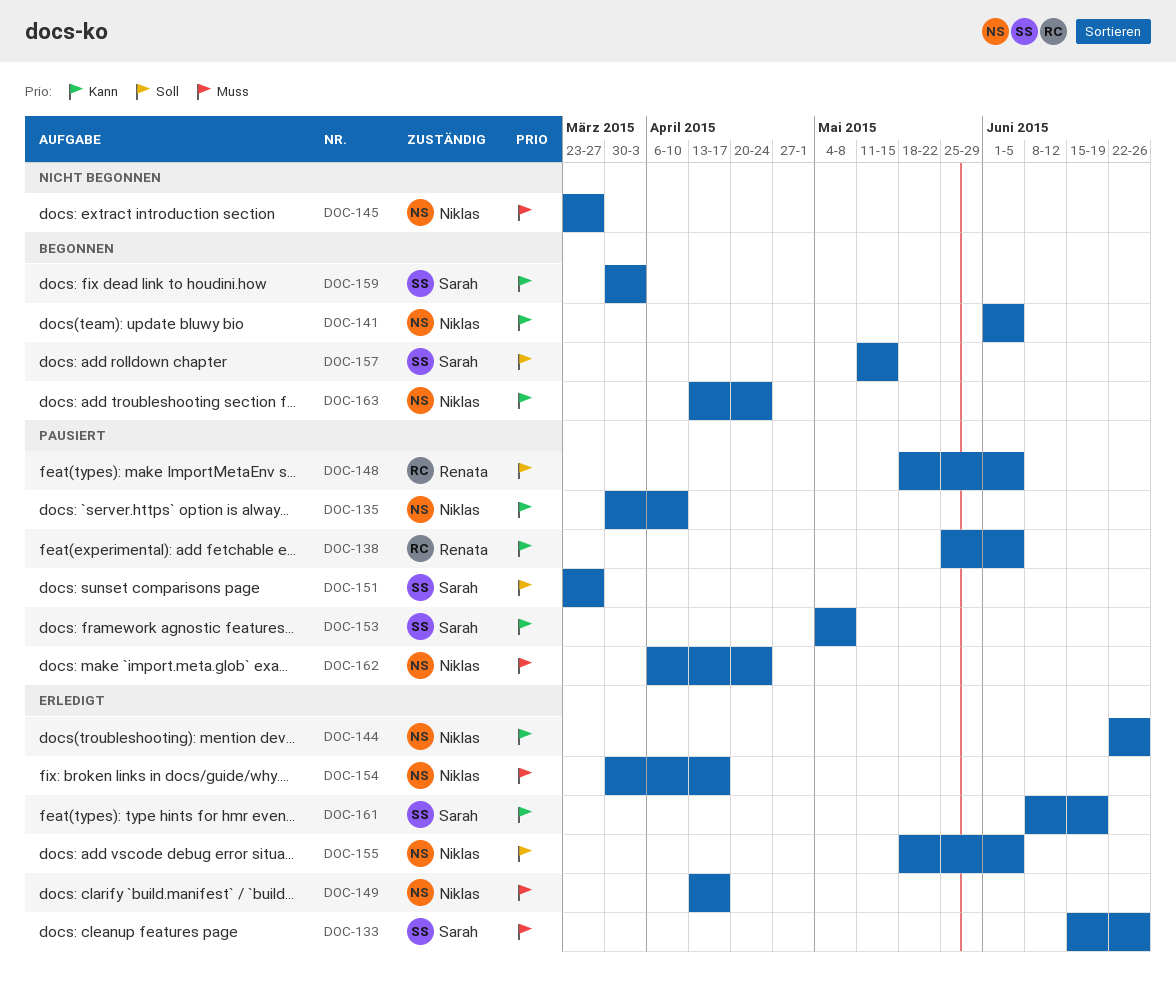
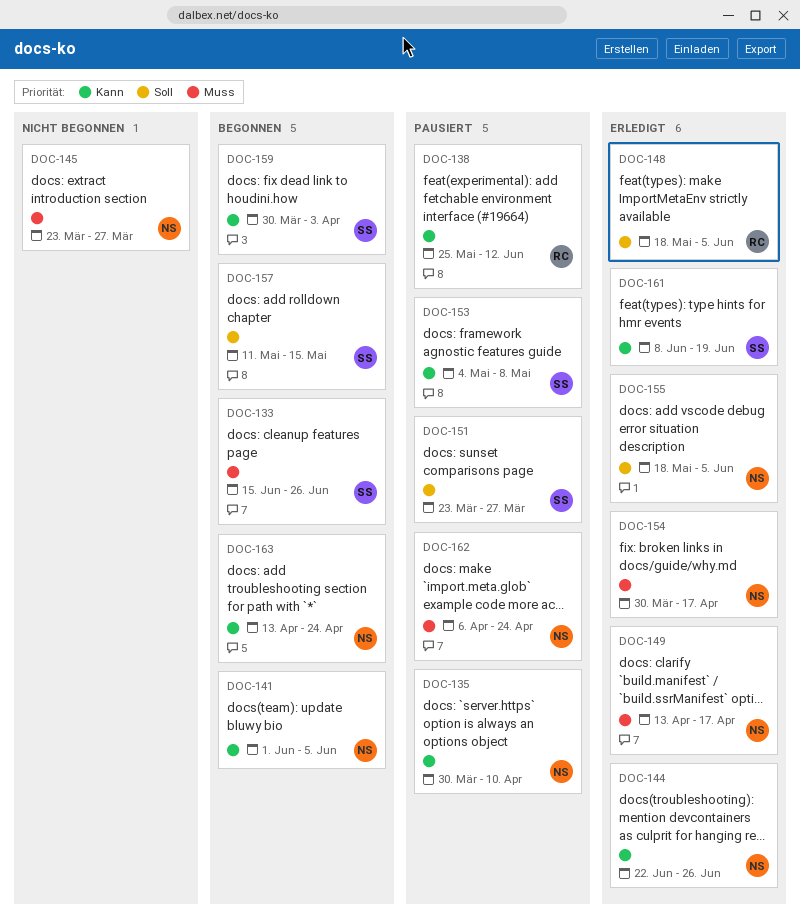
DOC-133, status: Erledigt -> Begonnen
DOC-138, due: Jun 5 -> Jun 12
DOC-148, status: Pausiert -> Erledigt

